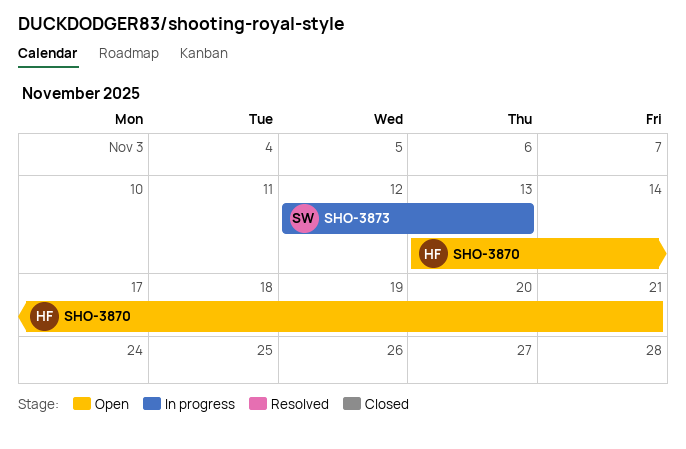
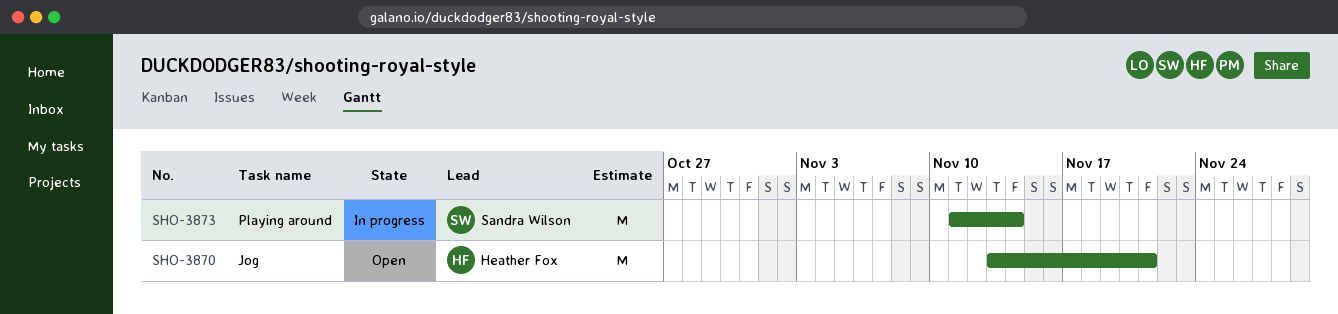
SHO-3873, start: Nov 12 -> Nov 11
SHO-3873, due: Nov 13 -> Nov 14

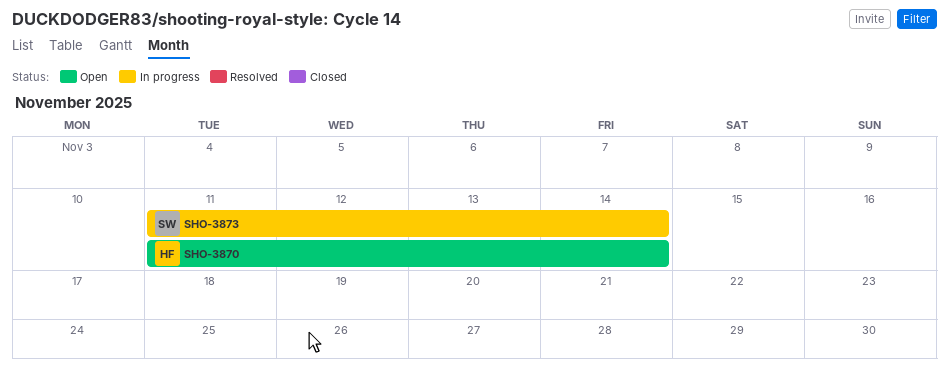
SHO-3870, start: Nov 13 -> Nov 11
SHO-3870, due: Nov 21 -> Nov 14

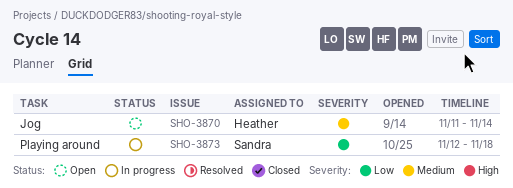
SHO-3873, start: Nov 11 -> Nov 12
SHO-3873, due: Nov 14 -> Nov 18

